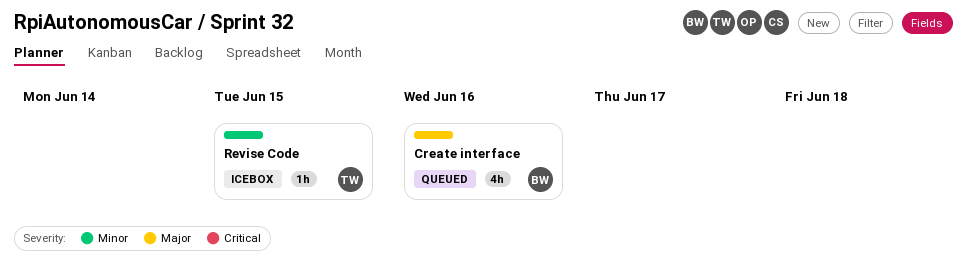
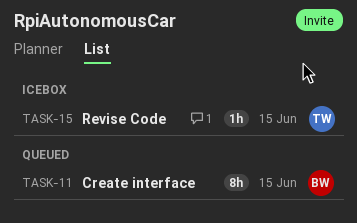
Create interface, estimate: 4h -> 8h
Create interface, due: Jun 16 -> Jun 15

